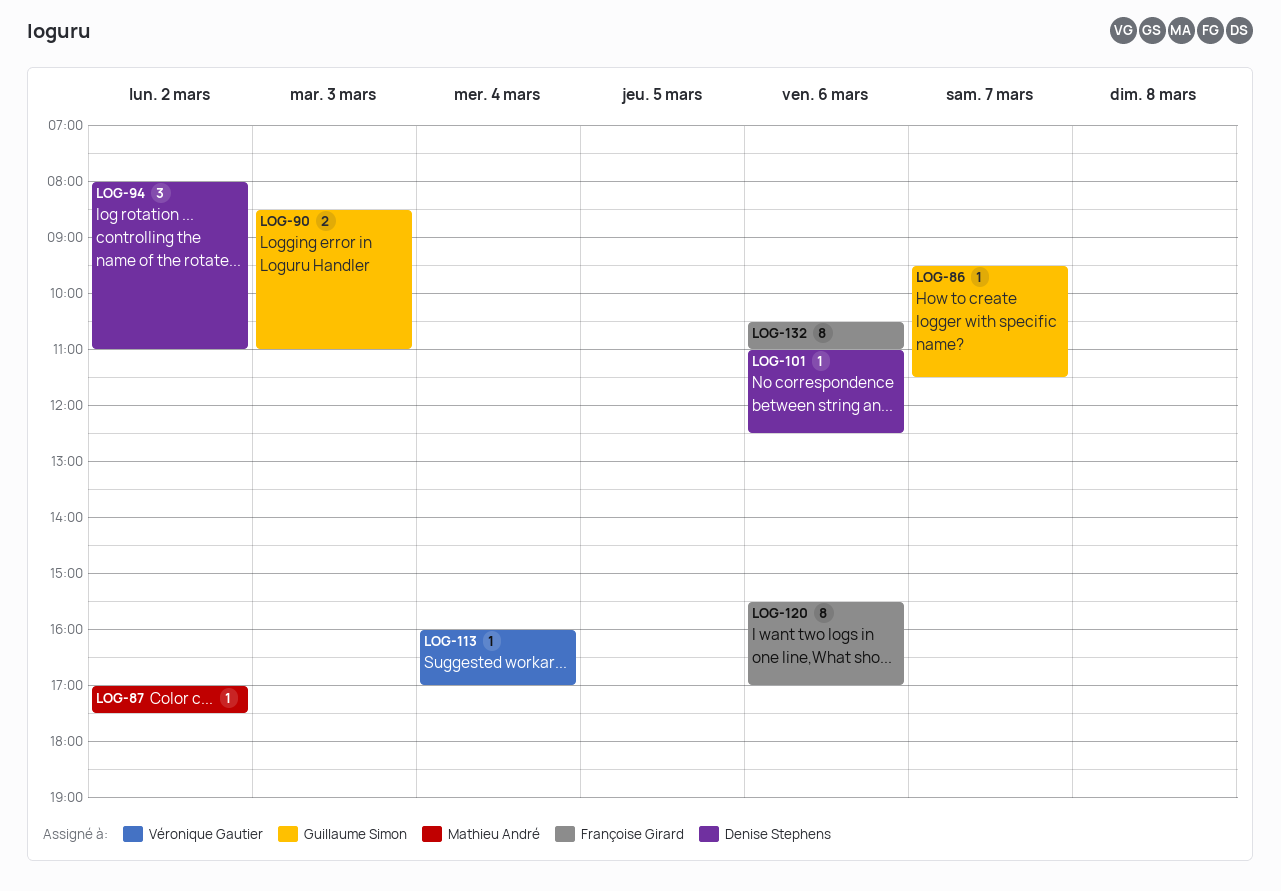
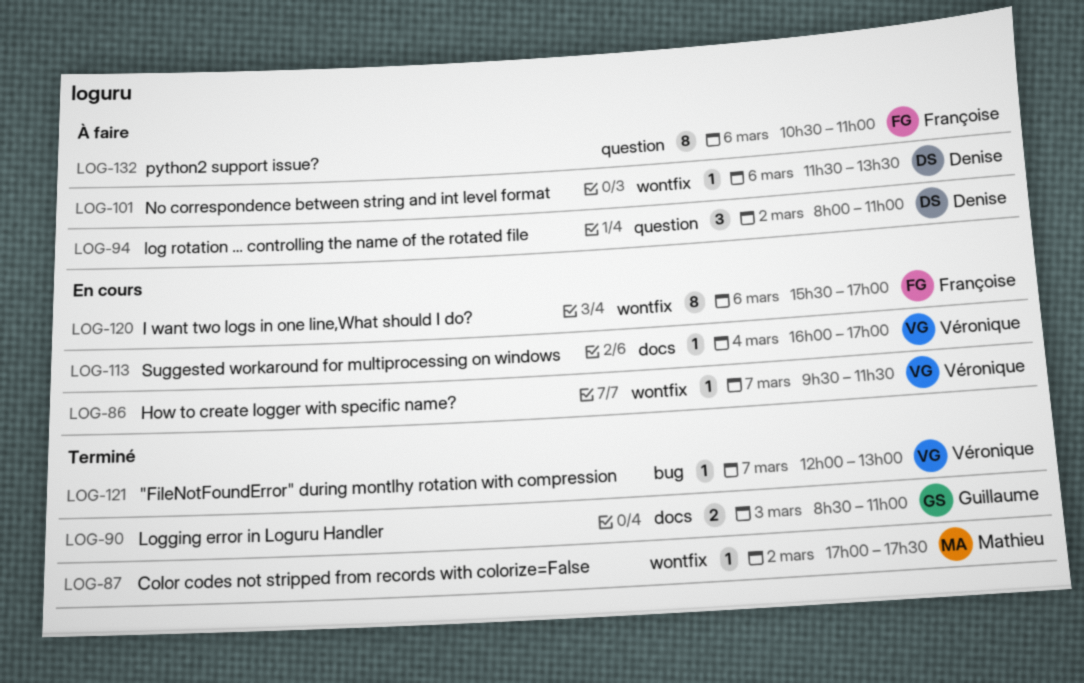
LOG-86, owner: Guillaume Simon -> Véronique Gautier
LOG-101, begins: 11:00 -> 11:30
LOG-101, ends: 12:30 -> 13:30
LOG-121: none -> present

